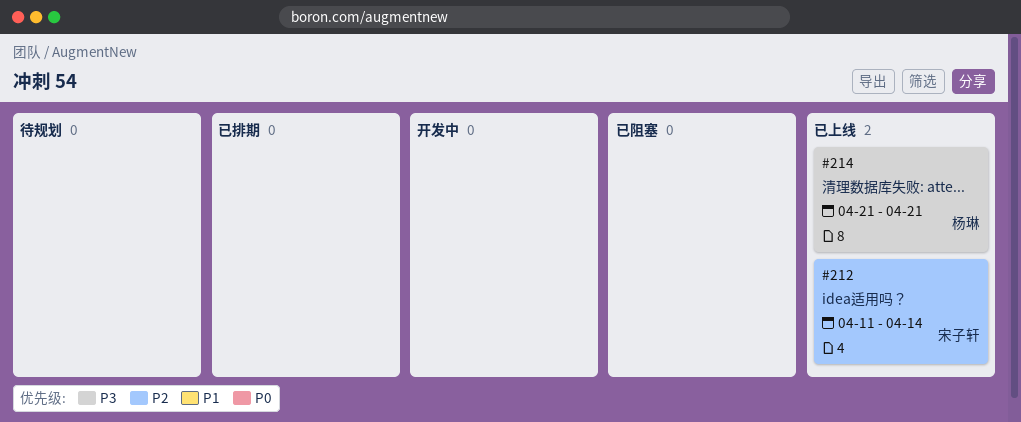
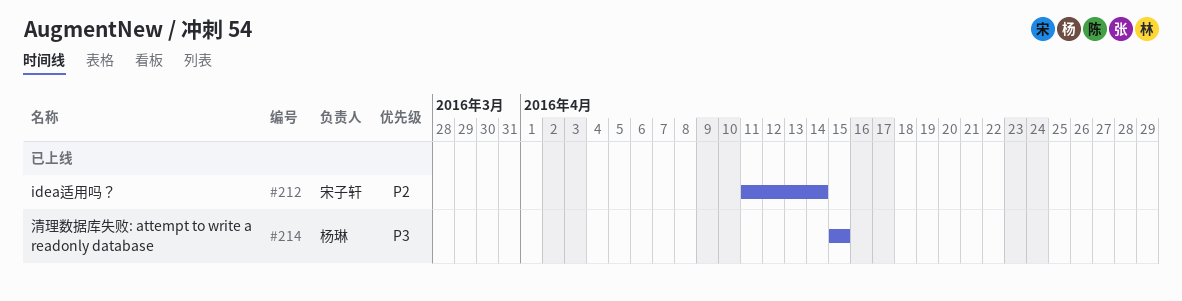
#214, start: Apr 21 -> Apr 15
#214, due: Apr 21 -> Apr 15

